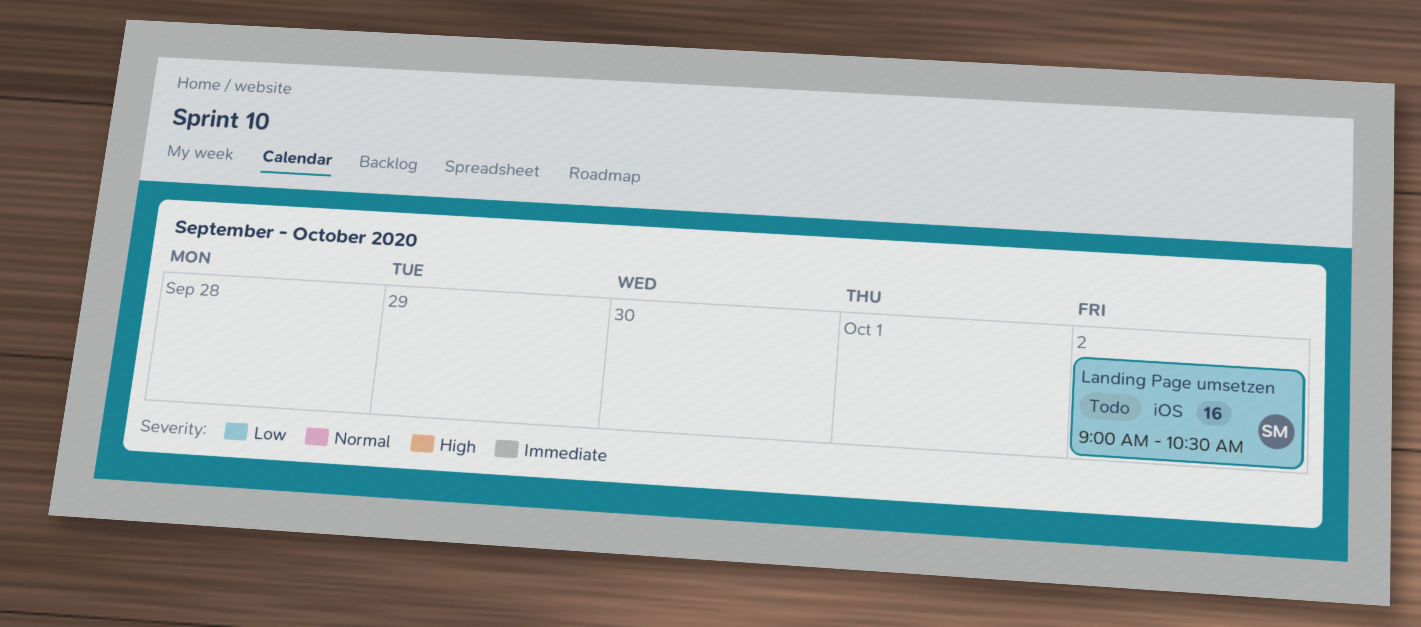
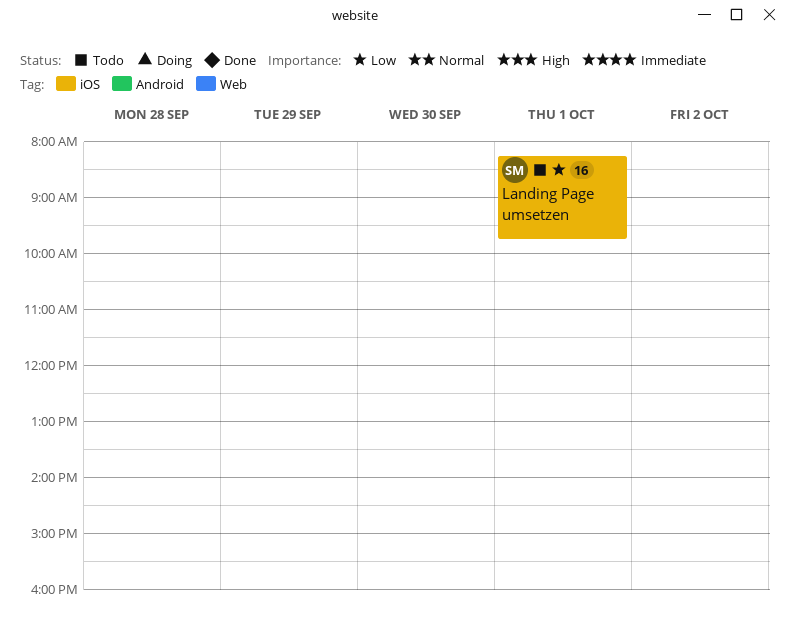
Landing Page umsetzen, day: Oct 2 -> Oct 1
Landing Page umsetzen, begins: 09:00 -> 08:15
Landing Page umsetzen, ends: 10:30 -> 09:45

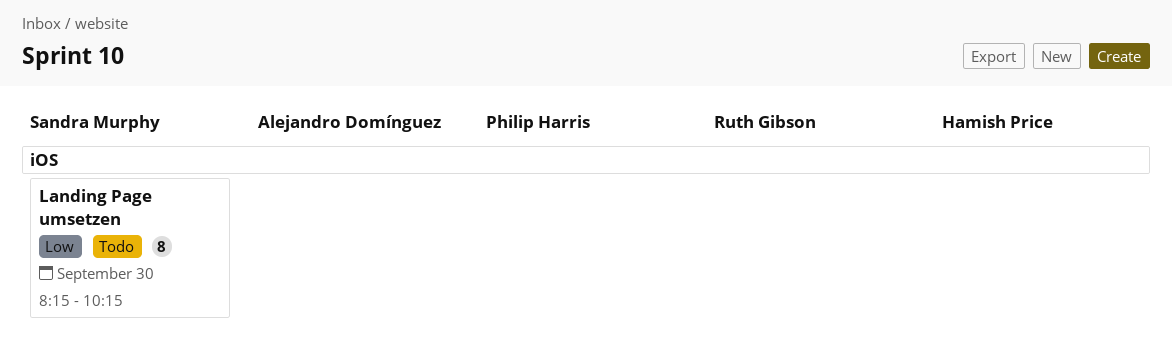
Landing Page umsetzen, estimate: 16 -> 8
Landing Page umsetzen, day: Oct 1 -> Sep 30
Landing Page umsetzen, ends: 09:45 -> 10:15

